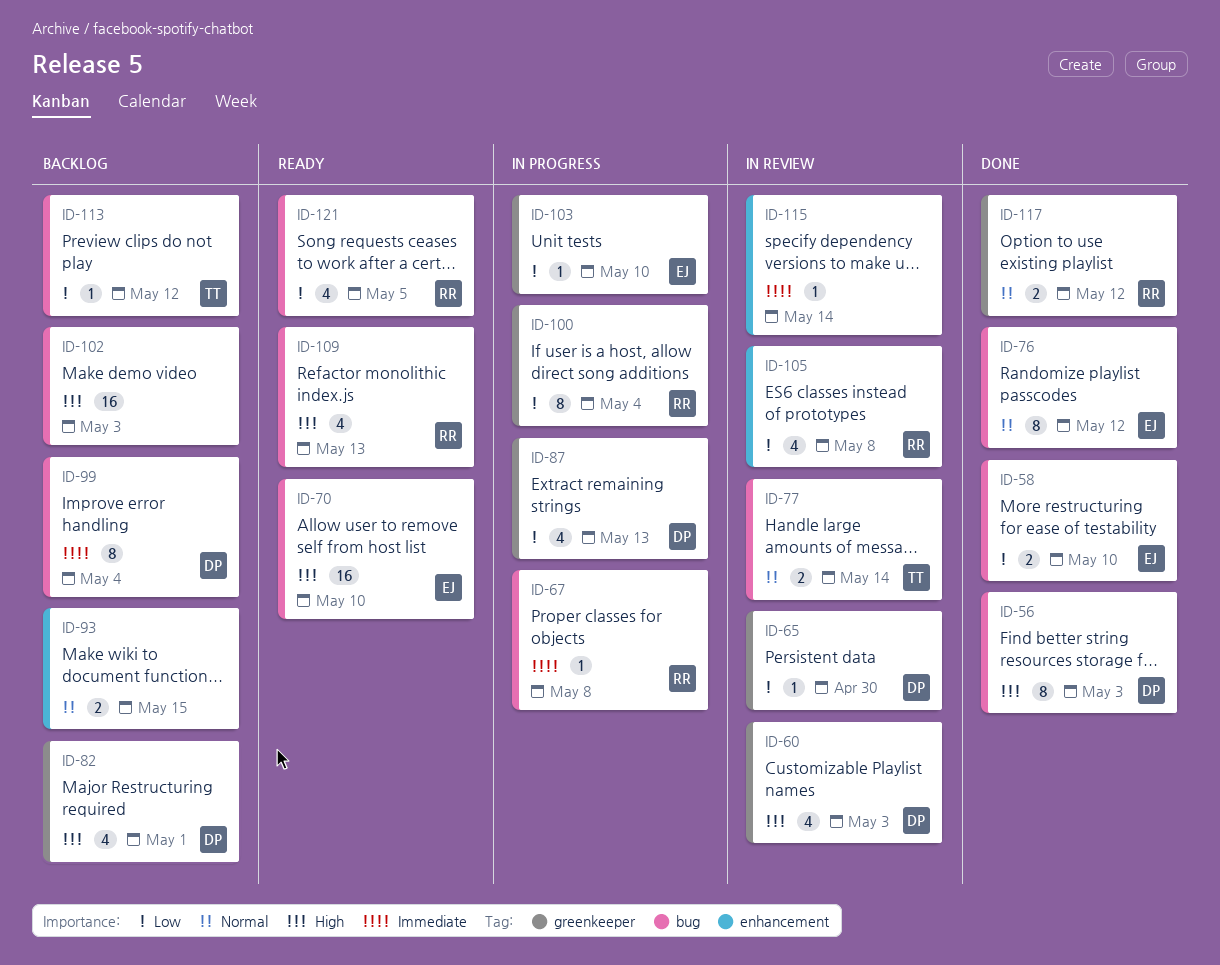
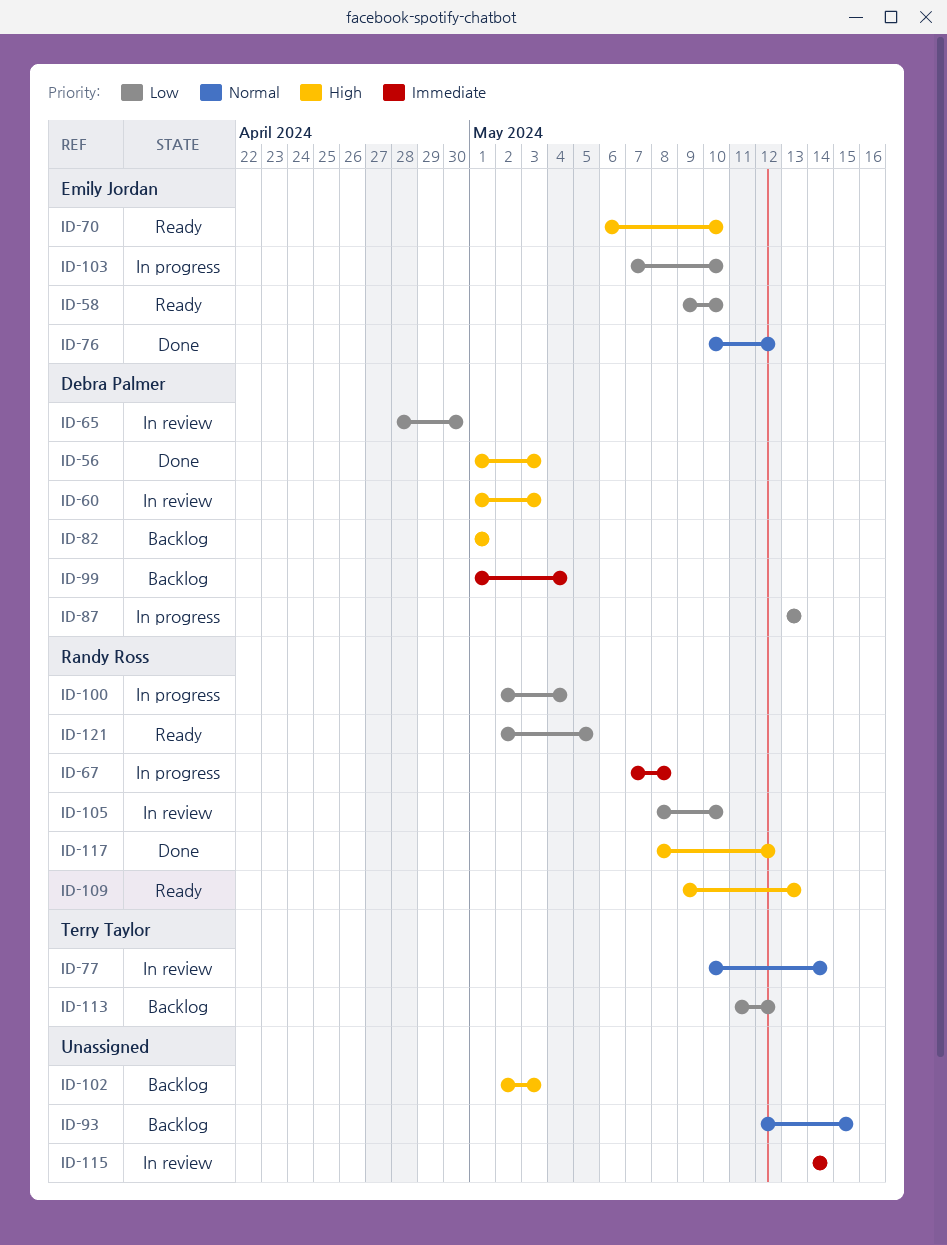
ID-58, status: Done -> Ready
ID-105, due: May 8 -> May 10
ID-117, priority: Normal -> High

